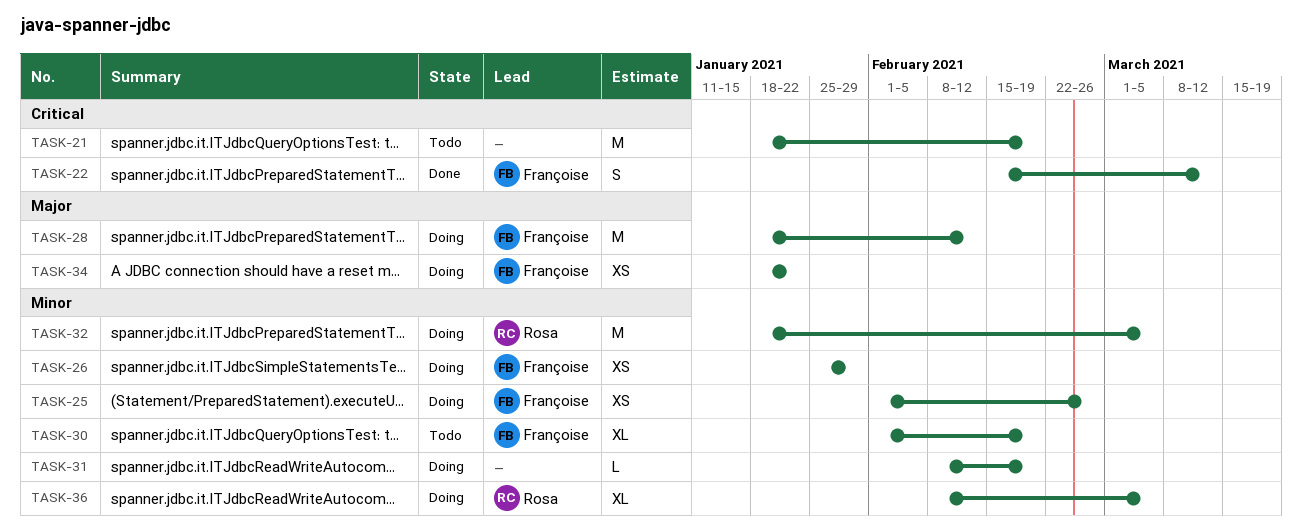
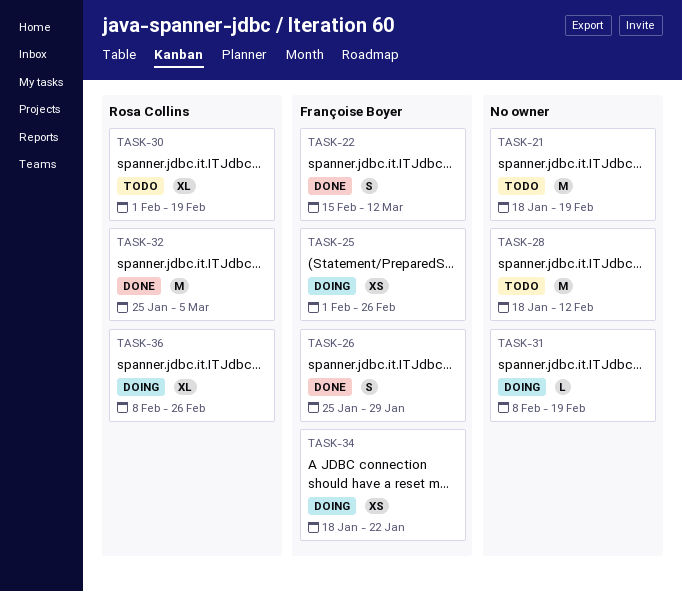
TASK-26, status: Doing -> Done
TASK-26, estimate: XS -> S
TASK-28, status: Doing -> Todo
TASK-28, owner: Françoise Boyer -> none
TASK-30, owner: Françoise Boyer -> Rosa Collins
TASK-32, status: Doing -> Done
TASK-32, start: Jan 18 -> Jan 25
TASK-36, due: Mar 5 -> Feb 26

